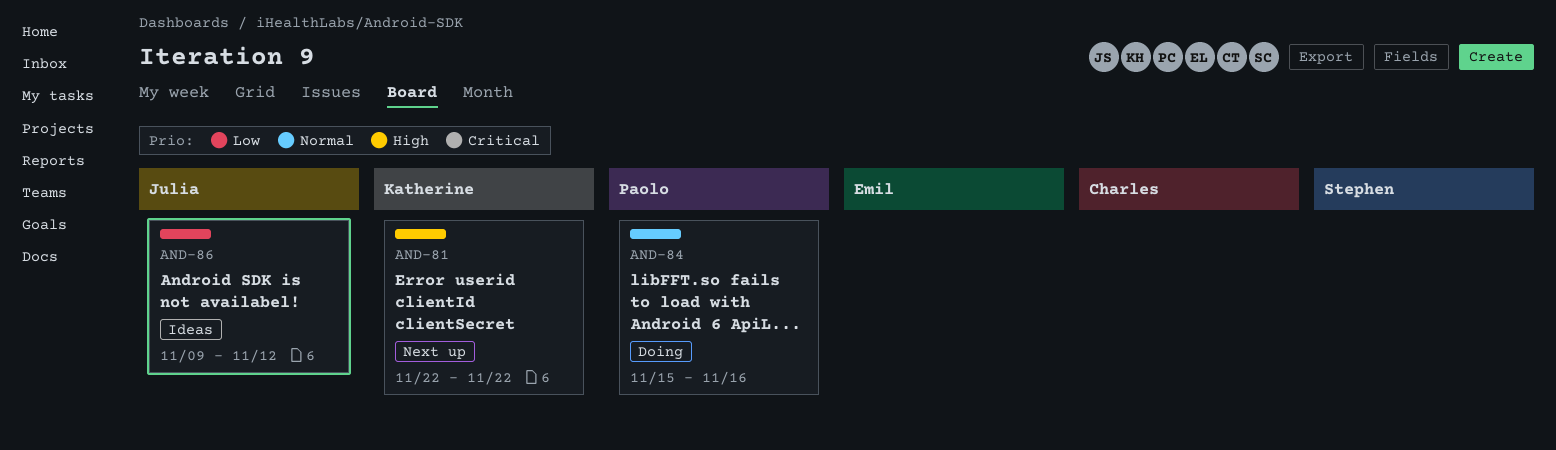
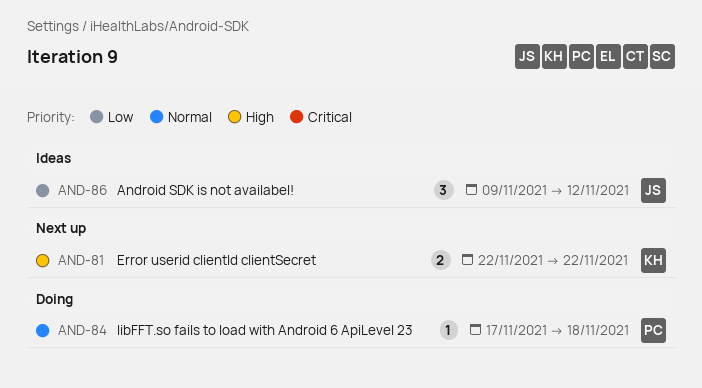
AND-84, start: Nov 15 -> Nov 17
AND-84, due: Nov 16 -> Nov 18

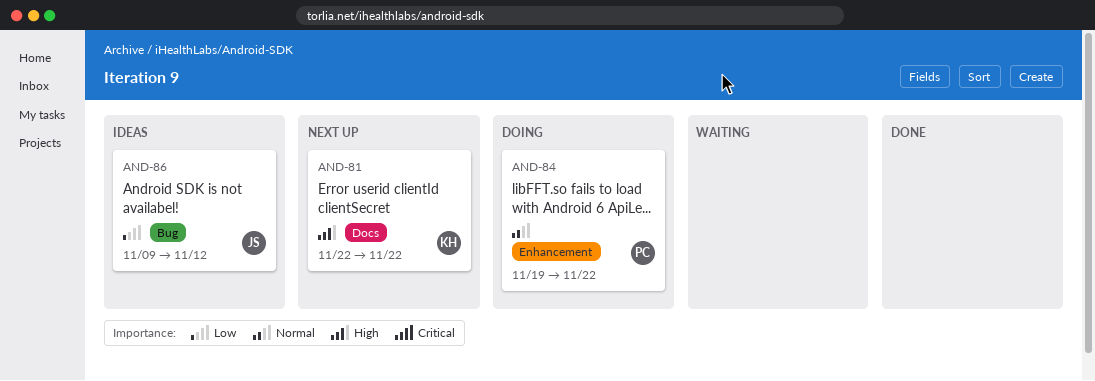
AND-84, start: Nov 17 -> Nov 19
AND-84, due: Nov 18 -> Nov 22

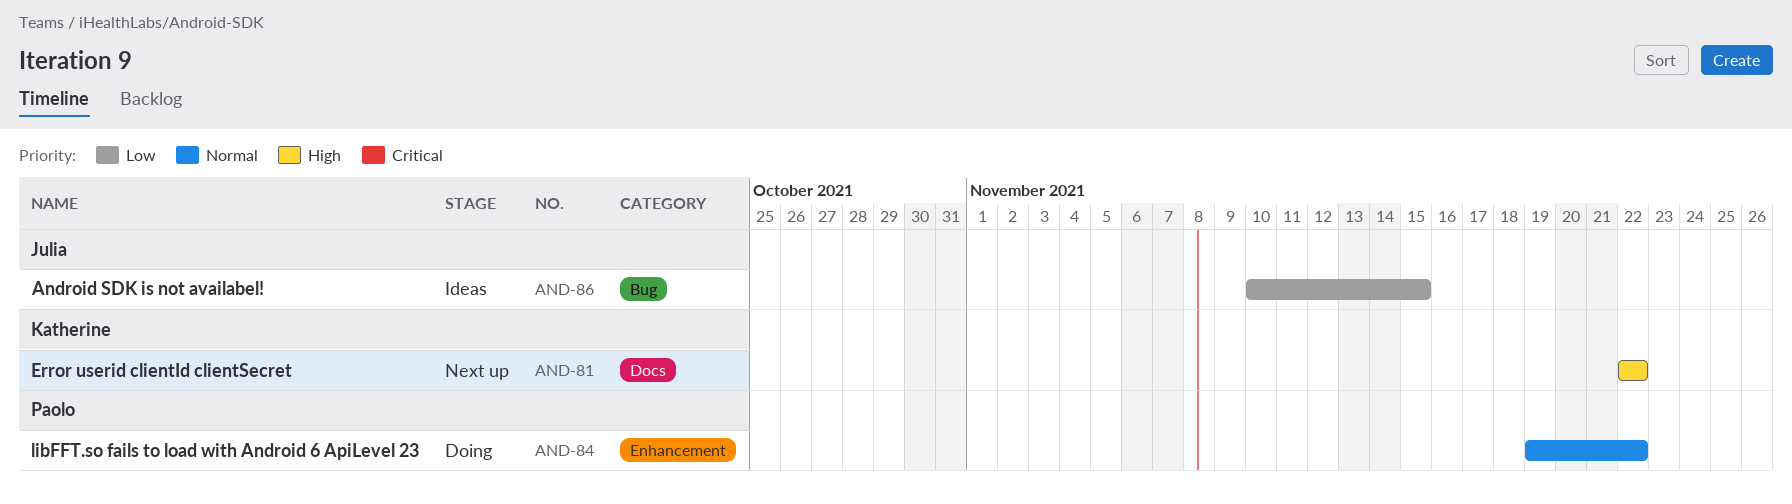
AND-86, start: Nov 9 -> Nov 10
AND-86, due: Nov 12 -> Nov 15

